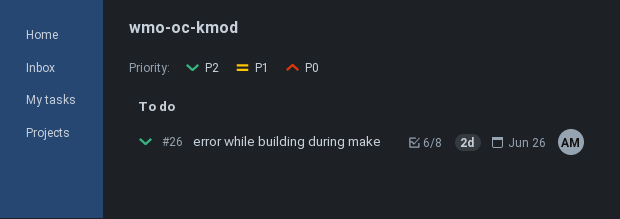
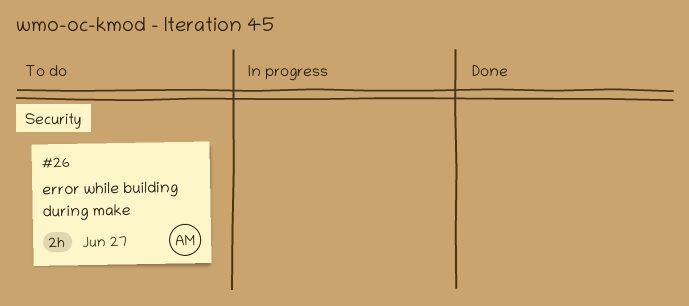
#26, estimate: 2d -> 2h
#26, due: Jun 26 -> Jun 27

